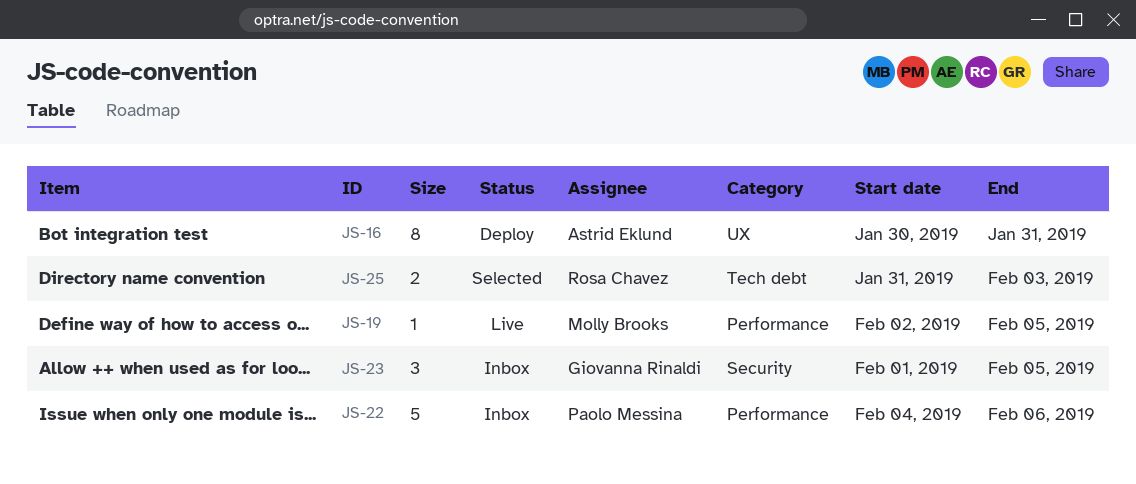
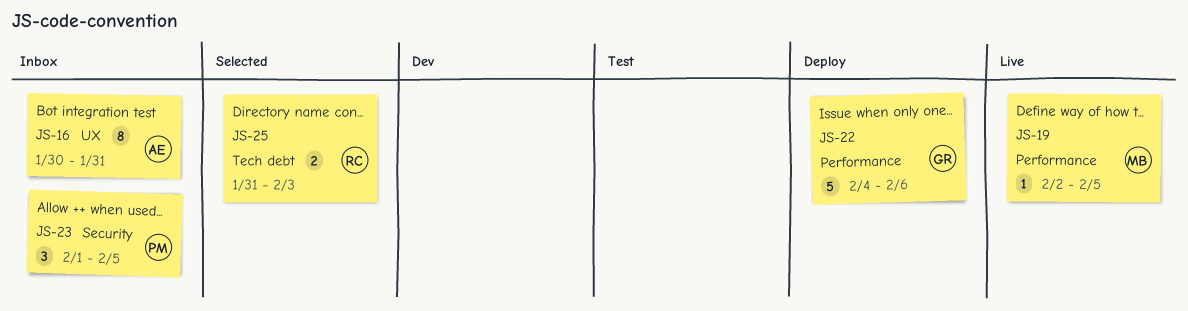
JS-16, status: Deploy -> Inbox
JS-22, status: Inbox -> Deploy
JS-22, owner: Paolo Messina -> Giovanna Rinaldi
JS-23, owner: Giovanna Rinaldi -> Paolo Messina

